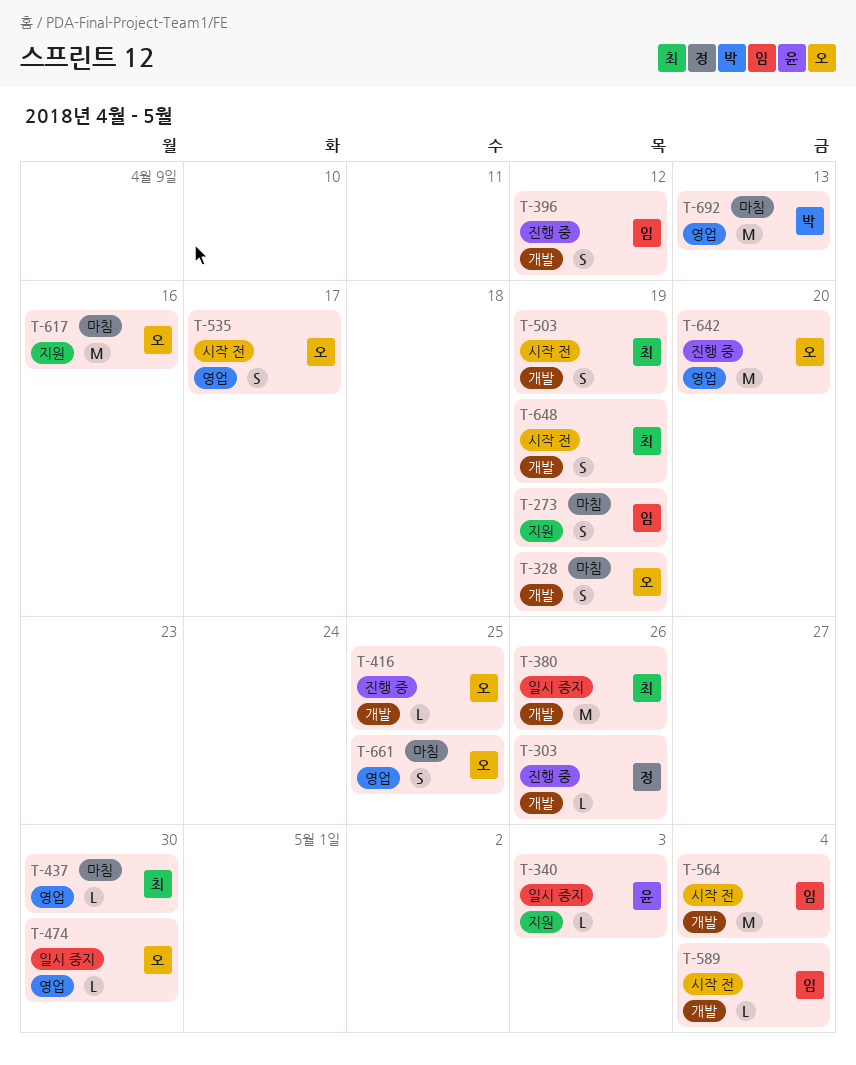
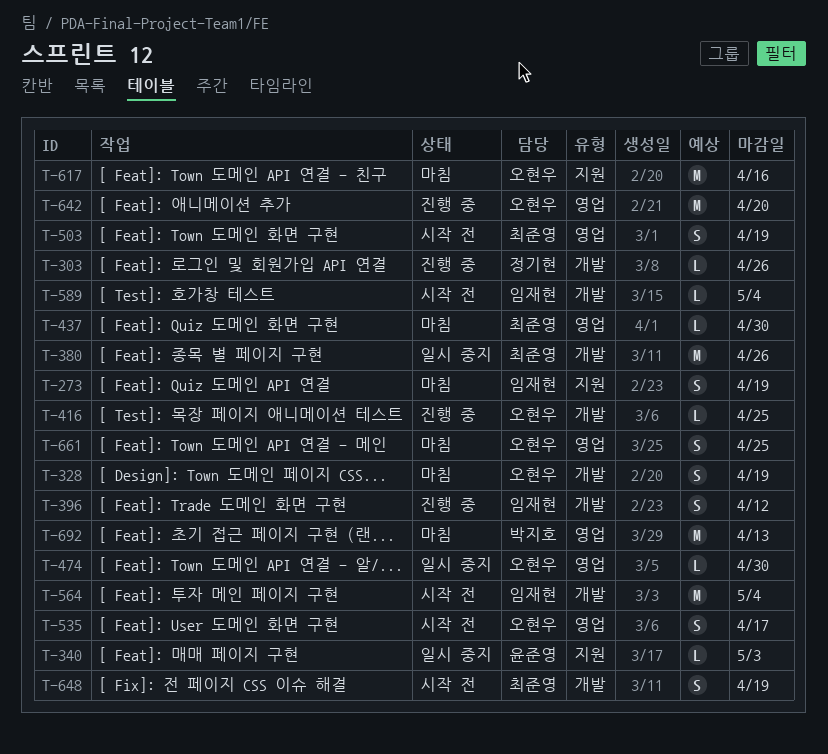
T-503, label: 개발 -> 영업

